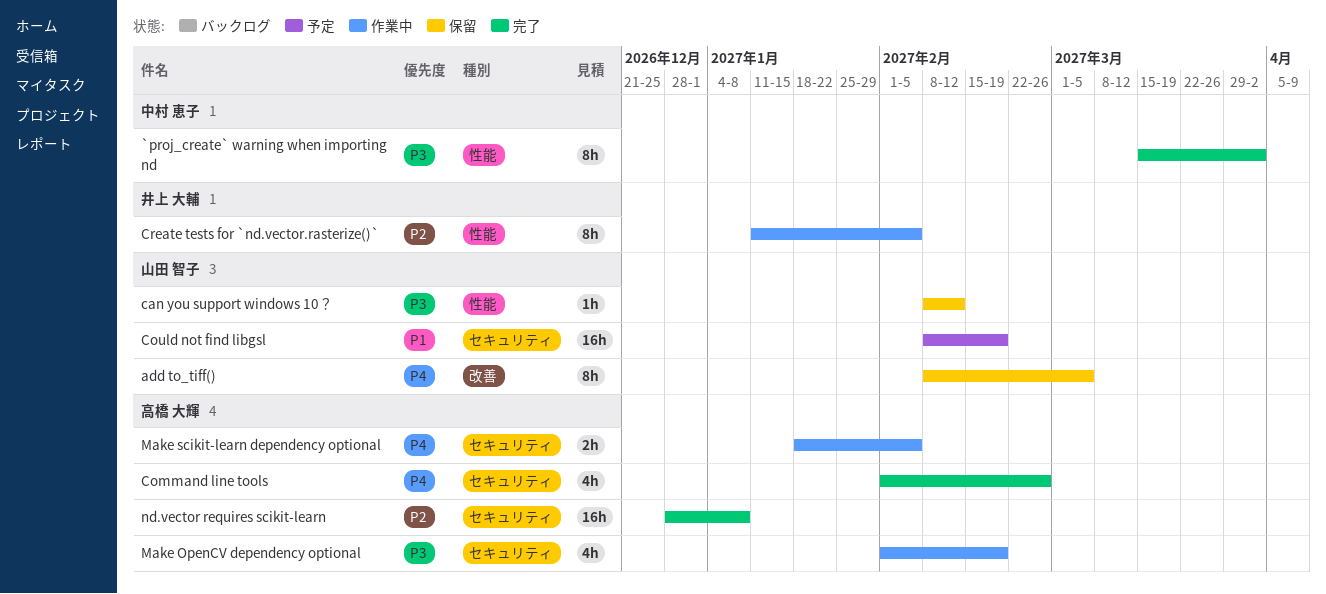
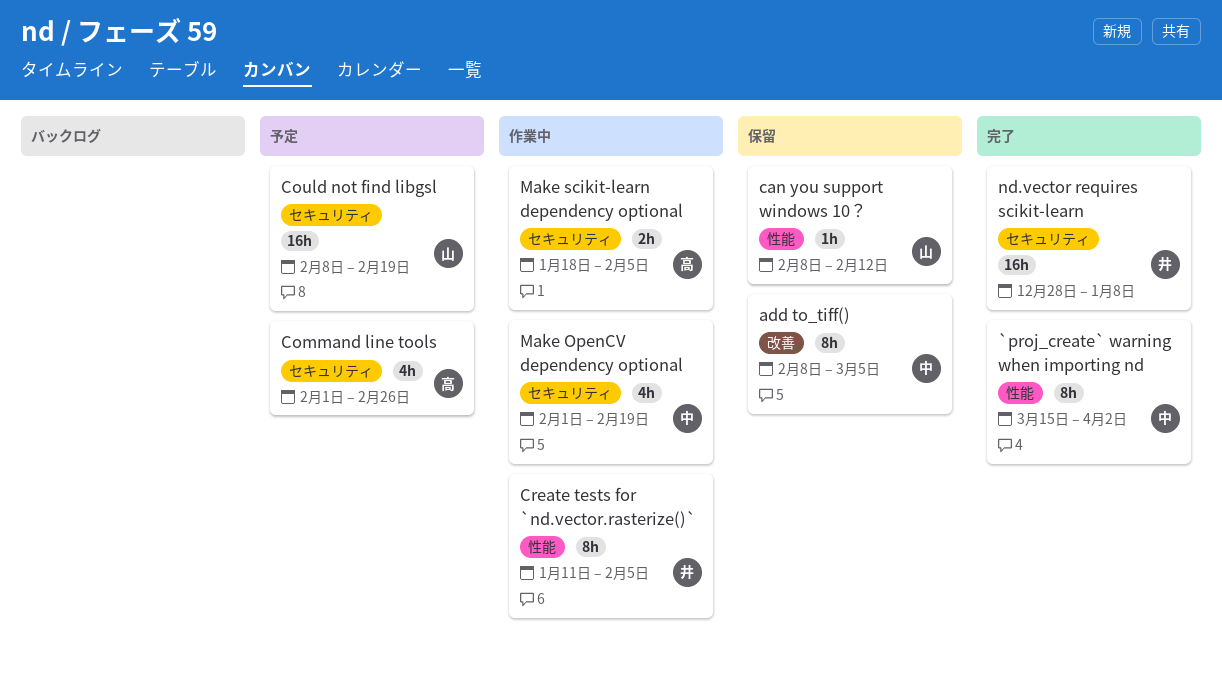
add to_tiff(), owner: 山田 智子 -> 中村 恵子
Command line tools, status: 完了 -> 予定
Make OpenCV dependency optional, owner: 高橋 大輝 -> 中村 恵子
nd.vector requires scikit-learn, owner: 高橋 大輝 -> 井上 大輔

